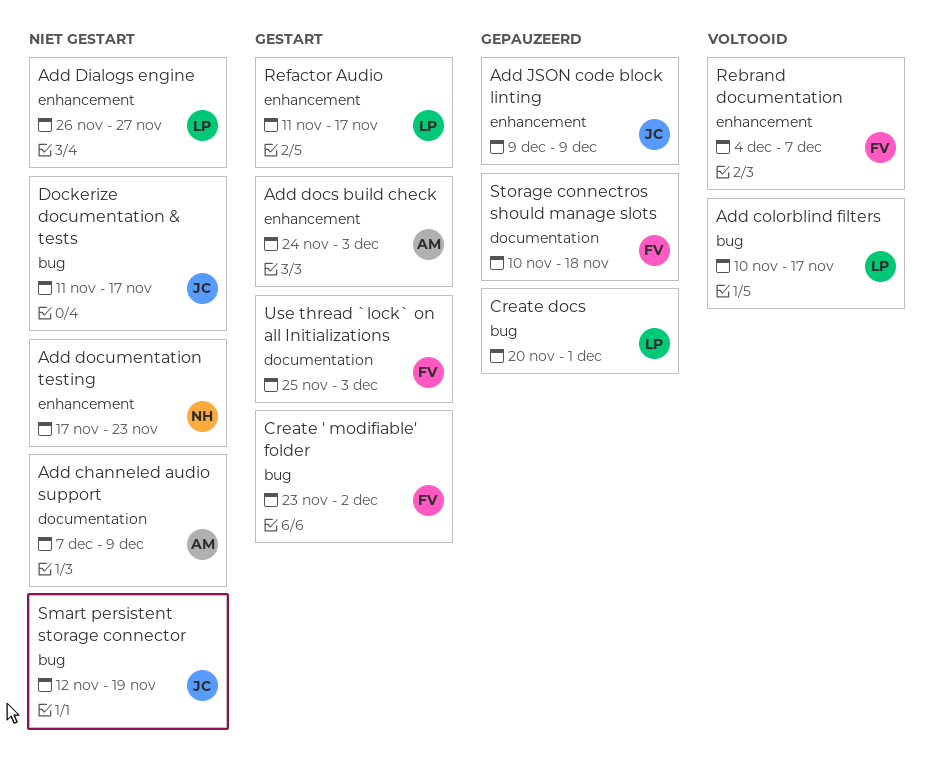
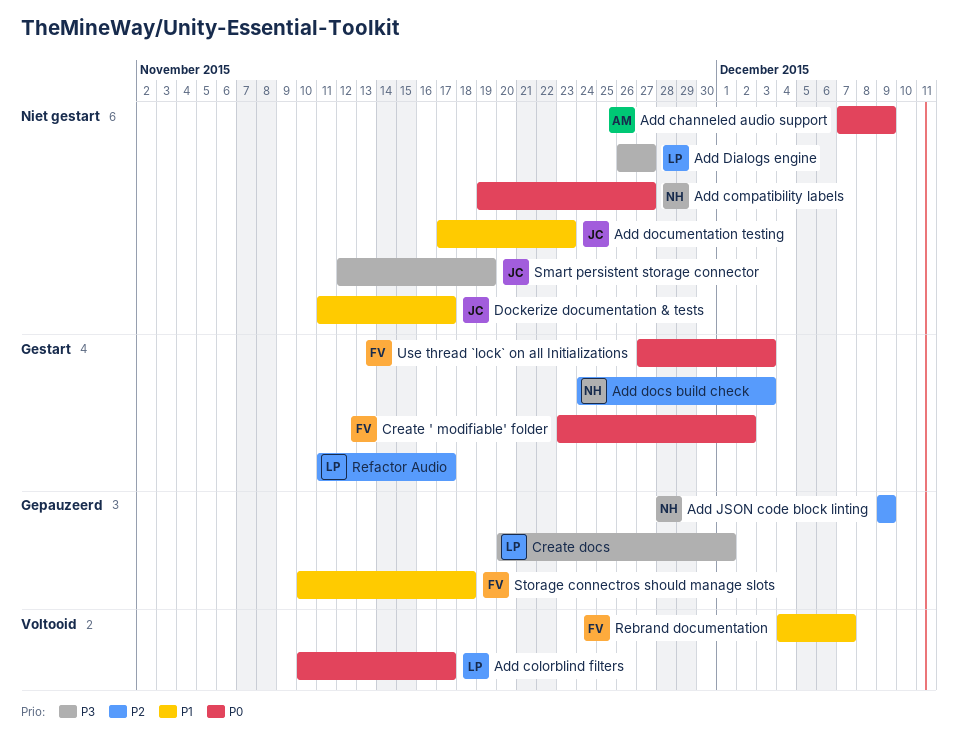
Add compatibility labels: none -> present
Add docs build check, owner: AM -> NH
Add documentation testing, owner: NH -> JC
Add JSON code block linting, owner: JC -> NH
Use thread `lock` on all Initializations, start: Nov 25 -> Nov 27

